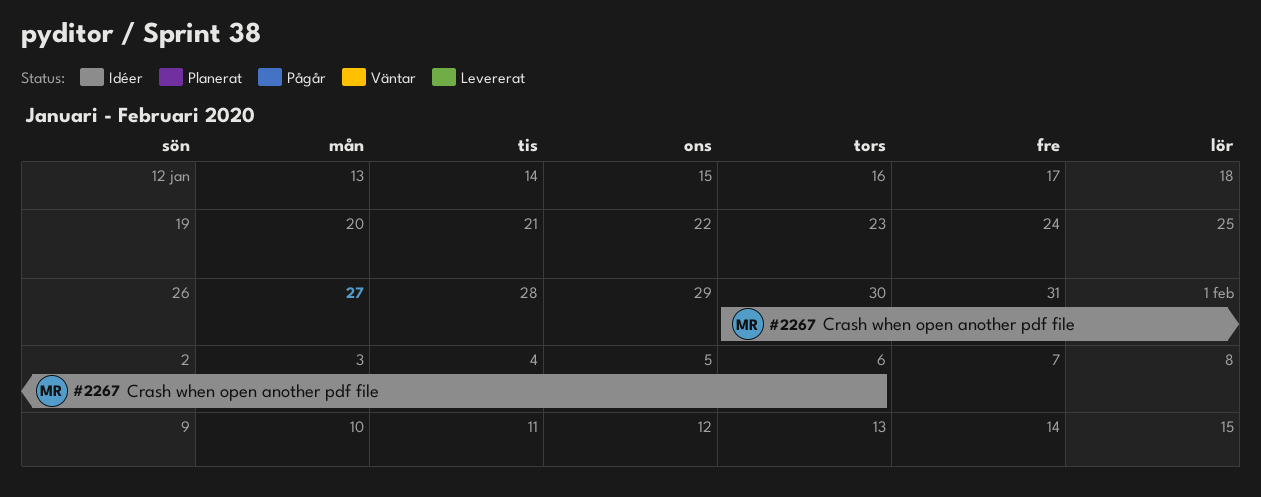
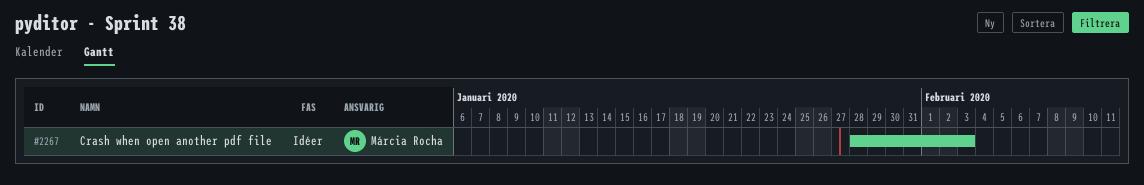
#2267, start: Jan 30 -> Jan 28
#2267, due: Feb 6 -> Feb 3

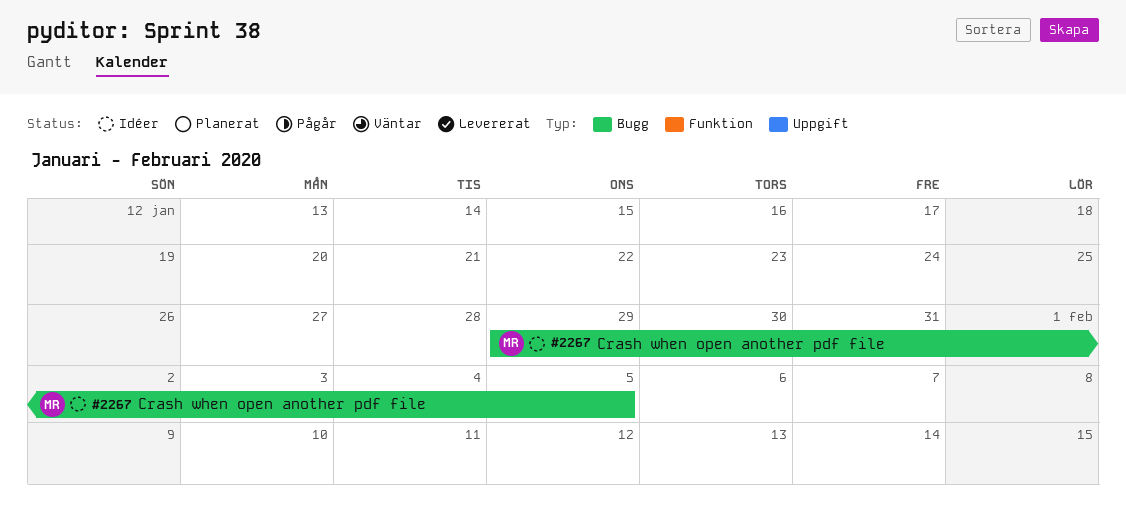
#2267, start: Jan 28 -> Jan 29
#2267, due: Feb 3 -> Feb 5

